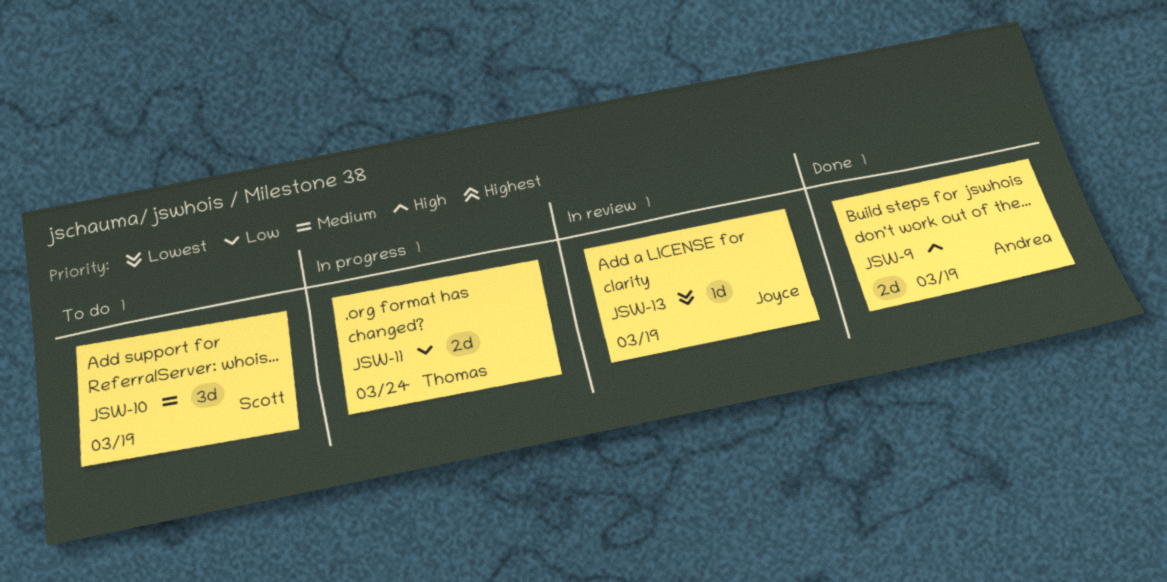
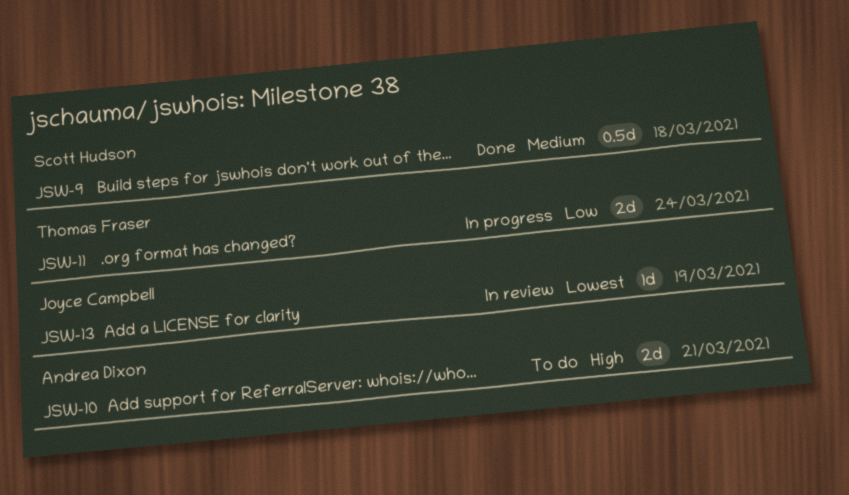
JSW-9, owner: Andrea Dixon -> Scott Hudson
JSW-9, priority: High -> Medium
JSW-9, estimate: 2d -> 0.5d
JSW-9, due: Mar 19 -> Mar 18
JSW-10, owner: Scott Hudson -> Andrea Dixon
JSW-10, priority: Medium -> High
JSW-10, estimate: 3d -> 2d
JSW-10, due: Mar 19 -> Mar 21

